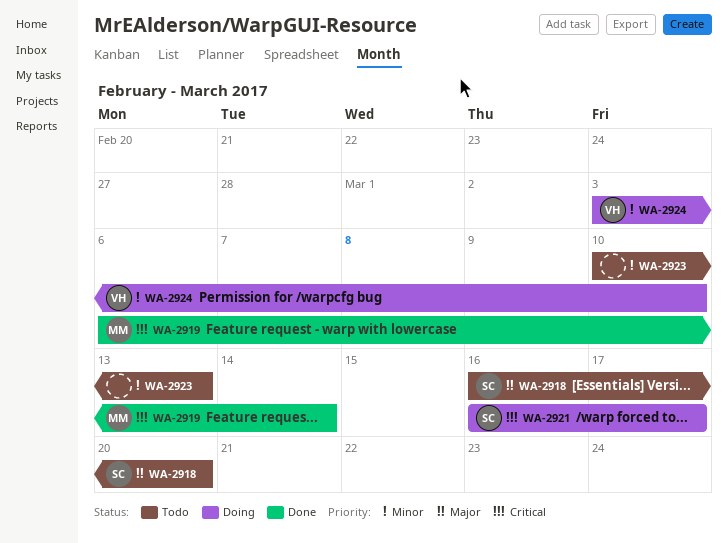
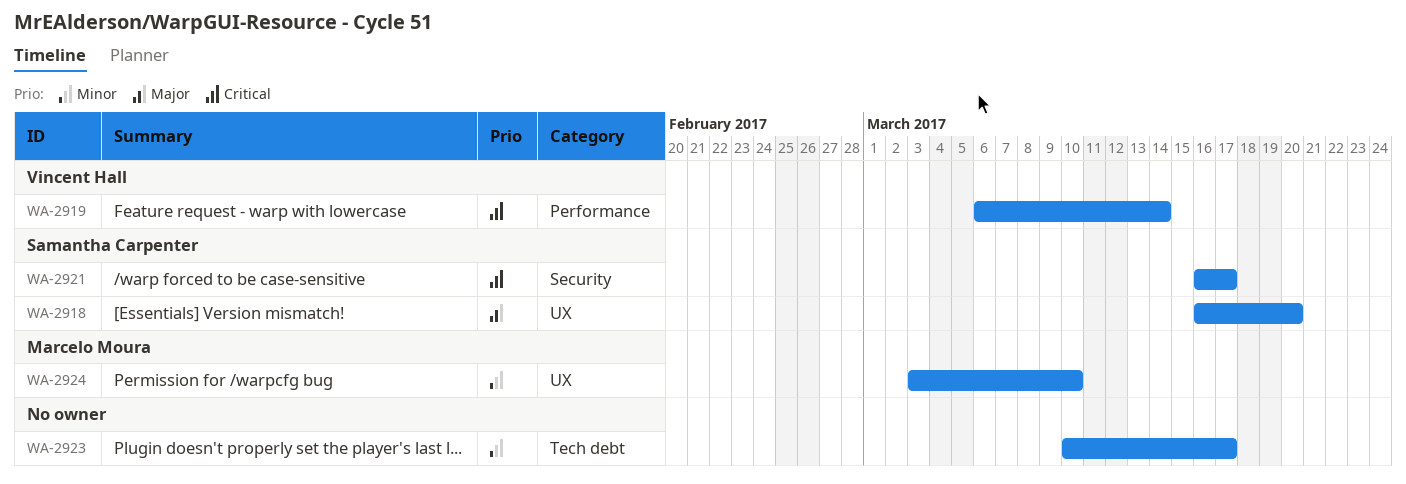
WA-2919, owner: Marcelo Moura -> Vincent Hall
WA-2923, due: Mar 13 -> Mar 17
WA-2924, owner: Vincent Hall -> Marcelo Moura

